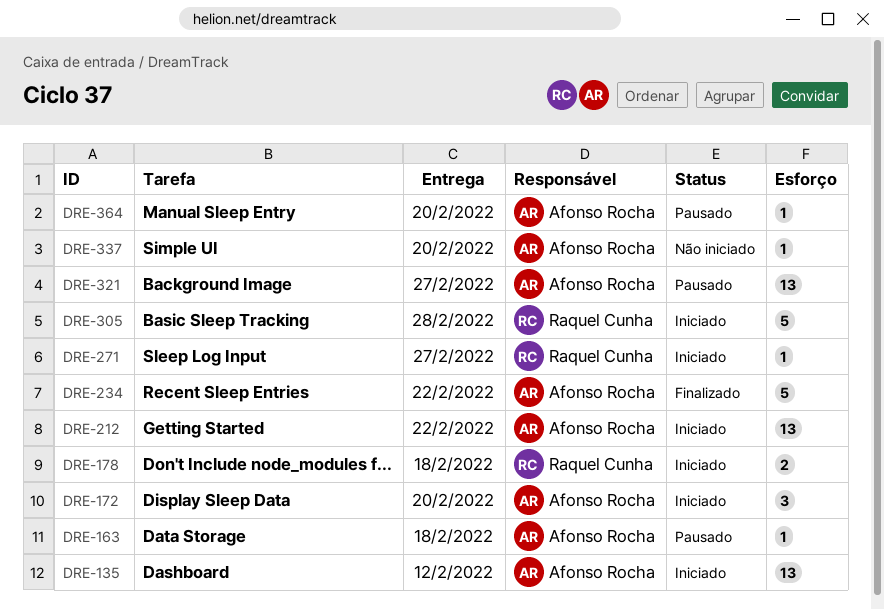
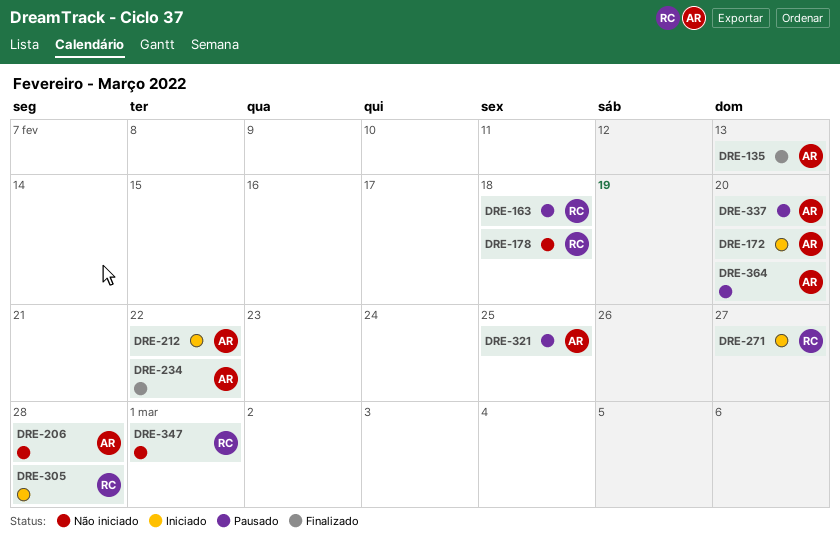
DRE-135, status: Iniciado -> Finalizado
DRE-135, due: Feb 12 -> Feb 13
DRE-163, owner: Afonso Rocha -> Raquel Cunha
DRE-178, status: Iniciado -> Não iniciado
DRE-206: none -> present
DRE-321, due: Feb 27 -> Feb 25
DRE-337, status: Não iniciado -> Pausado
DRE-347: none -> present

